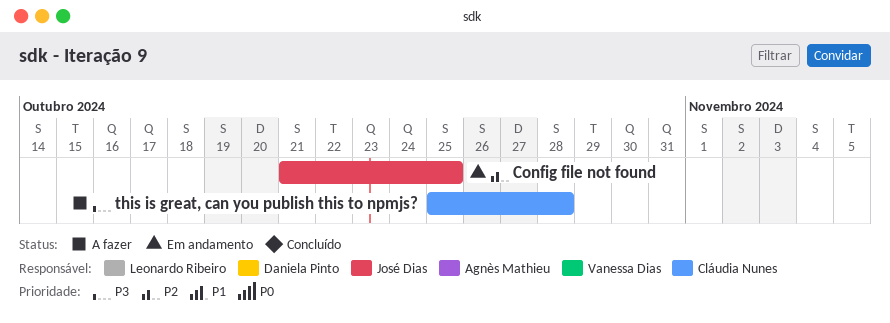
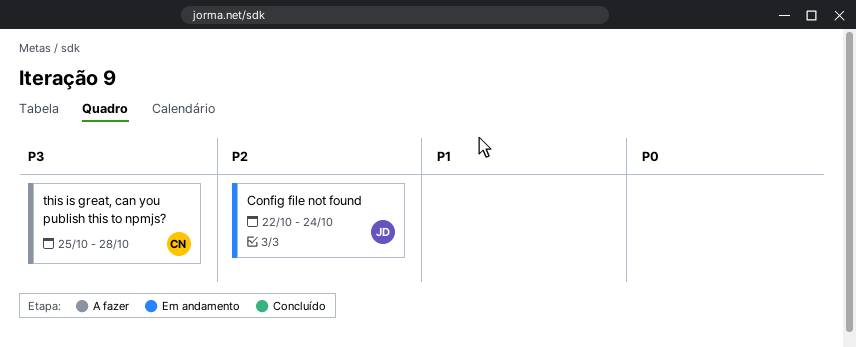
Config file not found, start: Oct 21 -> Oct 22
Config file not found, due: Oct 25 -> Oct 24

